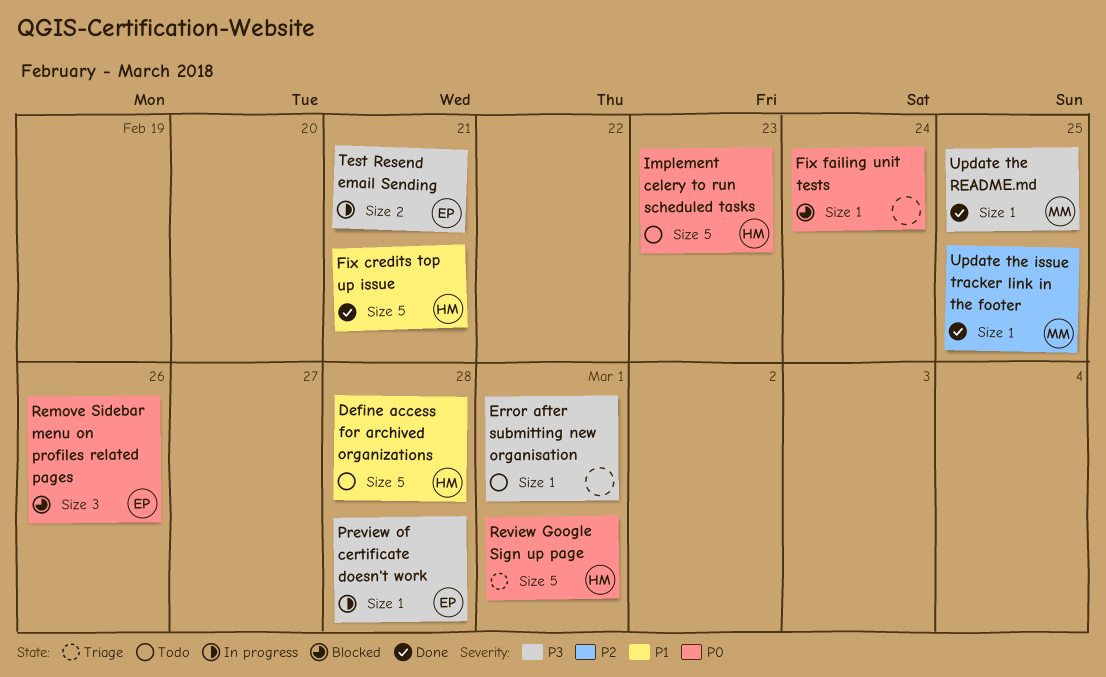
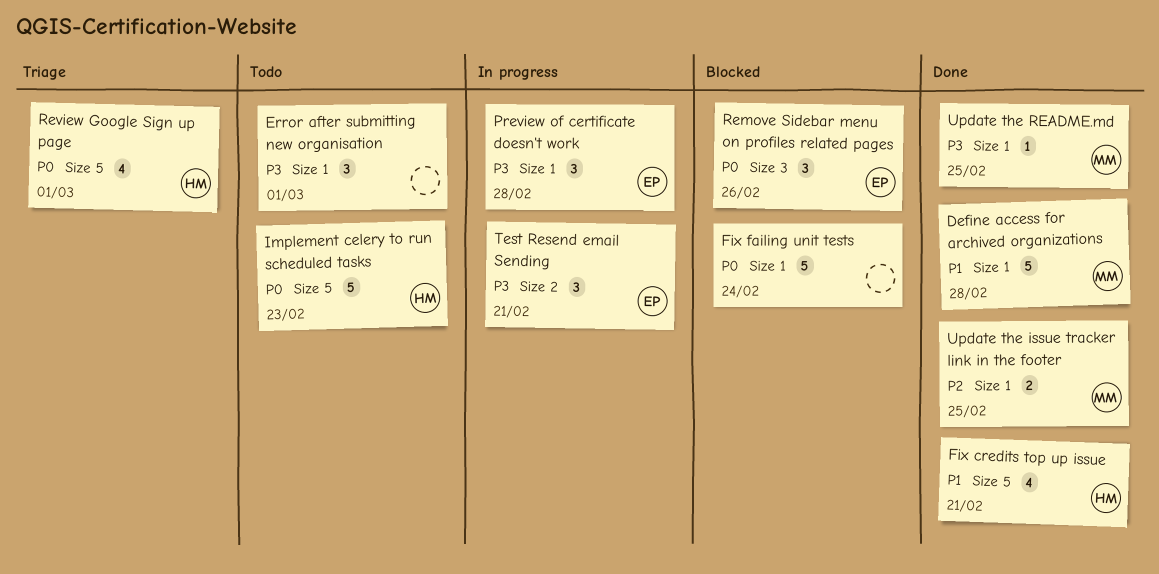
Define access for archived organizations, status: Todo -> Done
Define access for archived organizations, owner: HM -> MM
Define access for archived organizations, label: Size 5 -> Size 1

